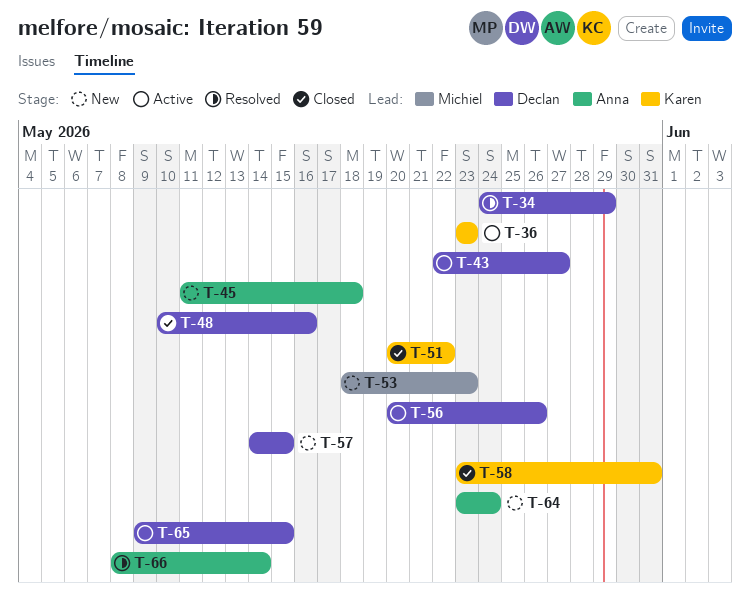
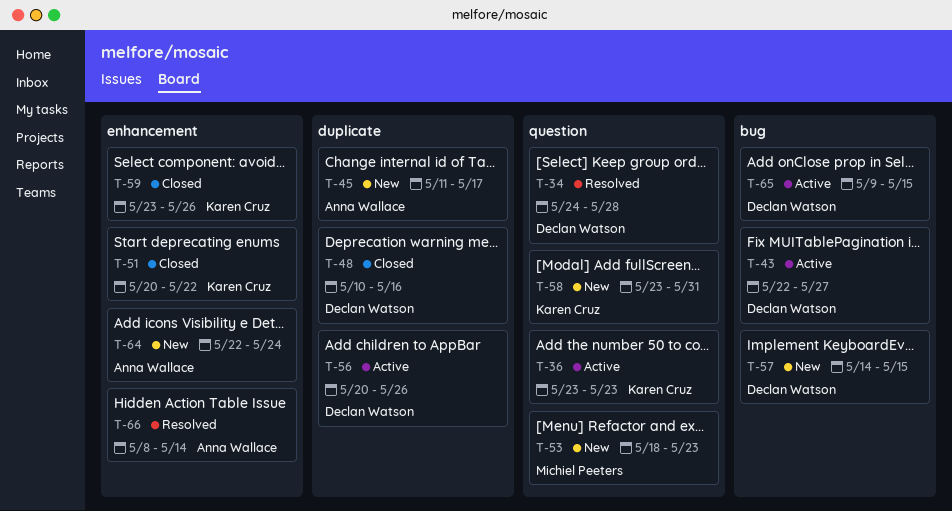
T-34, due: May 29 -> May 28
T-45, due: May 18 -> May 17
T-58, status: Closed -> New
T-59: none -> present
T-64, start: May 23 -> May 22

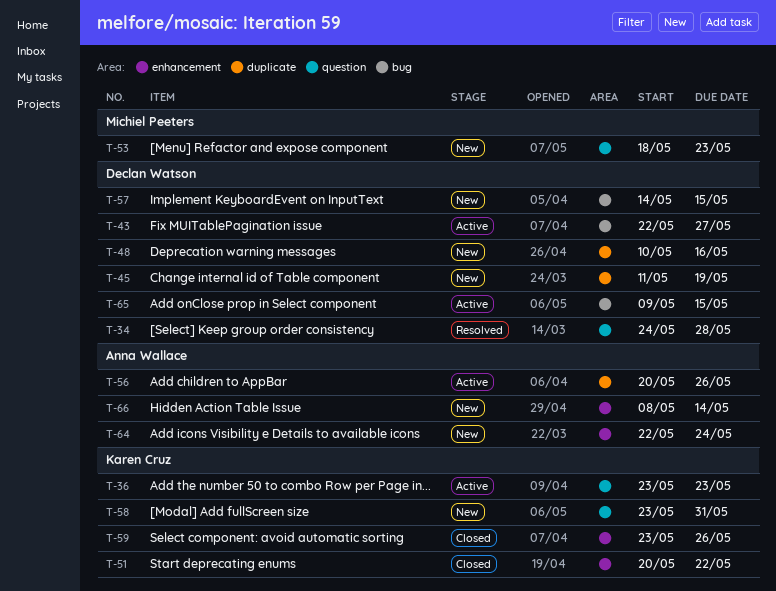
T-45, owner: Anna Wallace -> Declan Watson
T-45, due: May 17 -> May 19
T-48, status: Closed -> New
T-56, owner: Declan Watson -> Anna Wallace
T-66, status: Resolved -> New

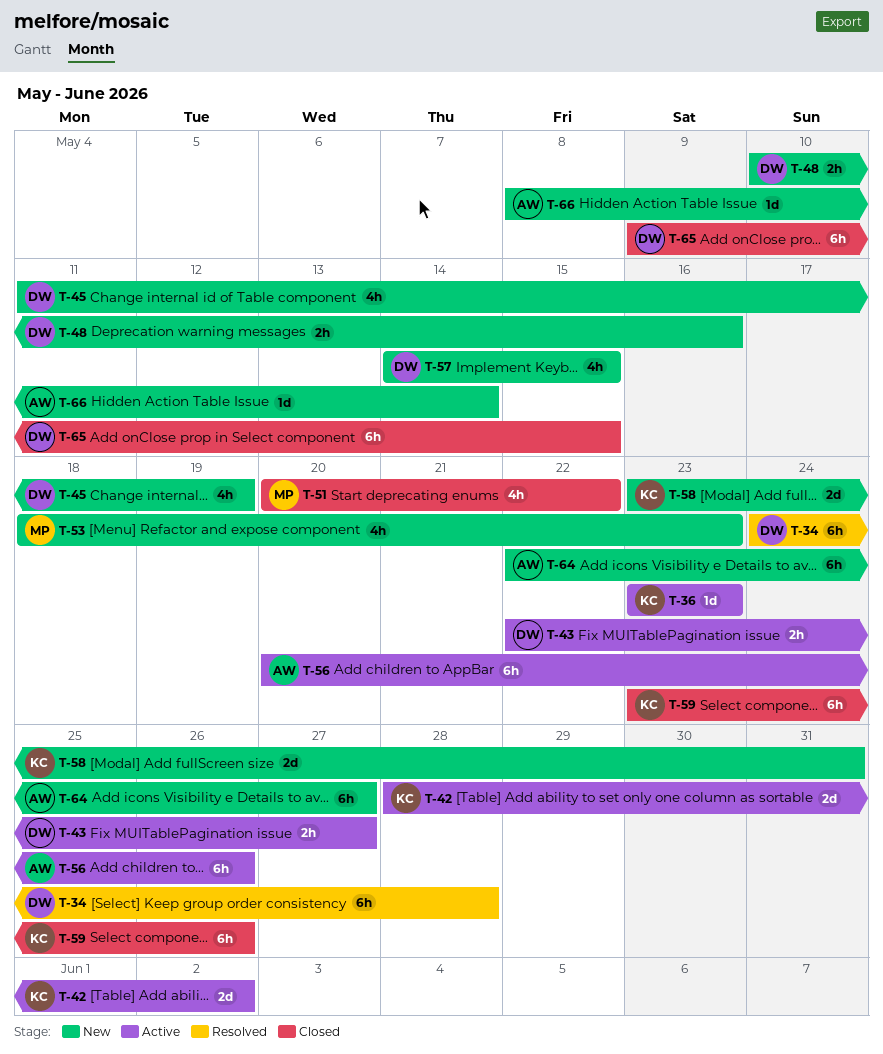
T-42: none -> present
T-51, owner: Karen Cruz -> Michiel Peeters
T-64, due: May 24 -> May 27
T-65, status: Active -> Closed

